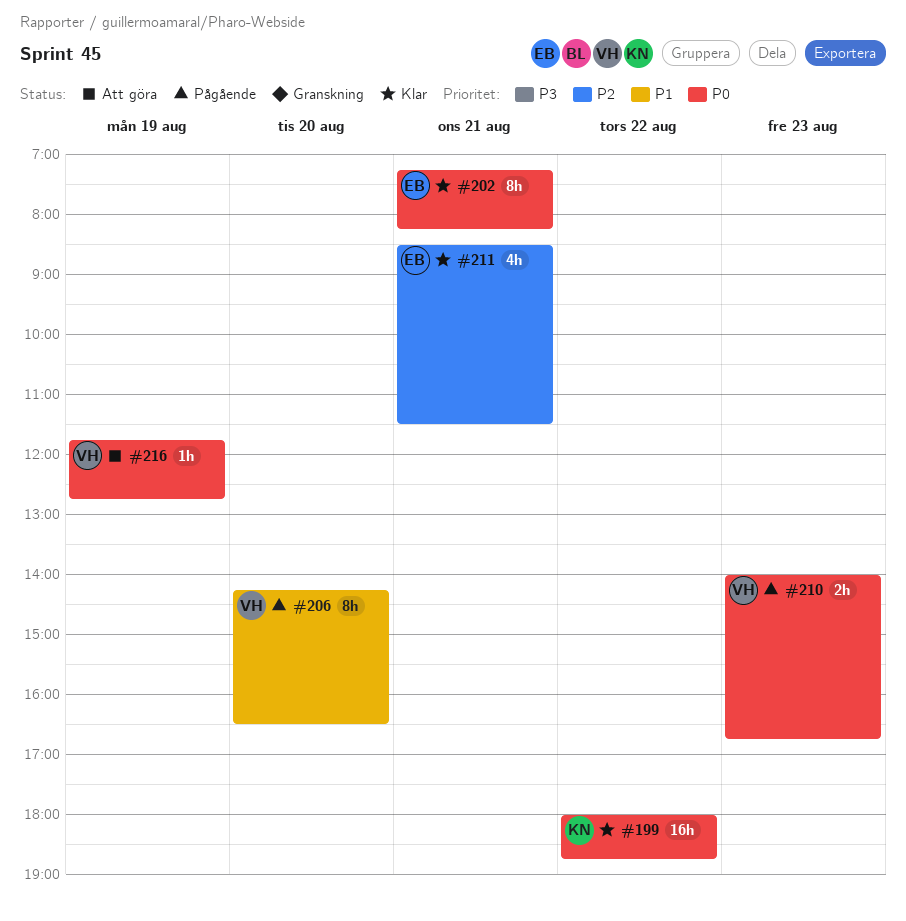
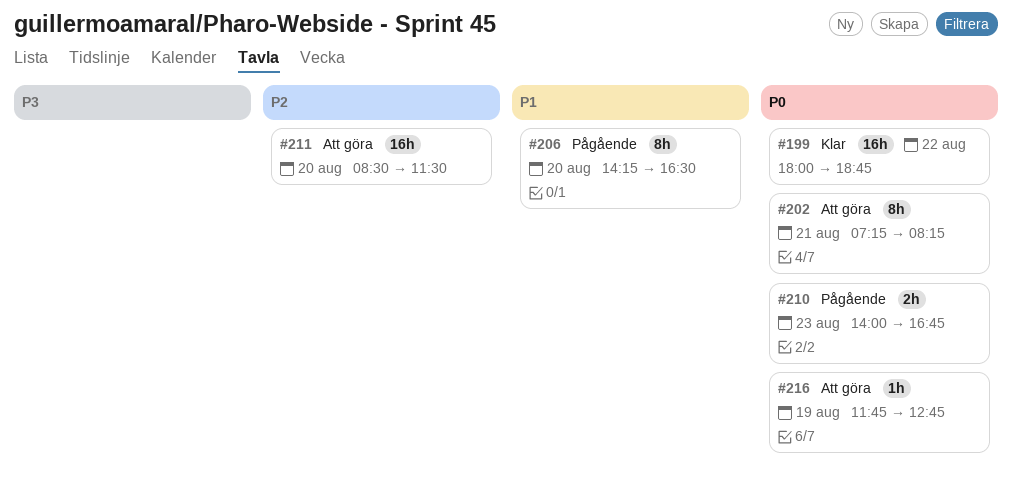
#202, status: Klar -> Att göra
#211, status: Klar -> Att göra
#211, estimate: 4h -> 16h
#211, day: Aug 21 -> Aug 20

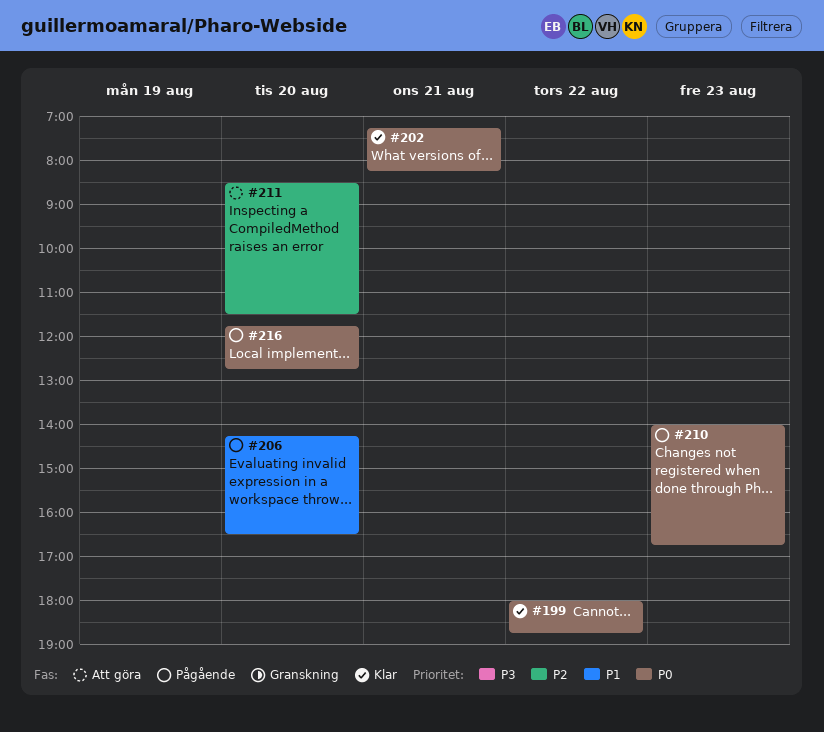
#202, status: Att göra -> Klar
#216, status: Att göra -> Pågående
#216, day: Aug 19 -> Aug 20

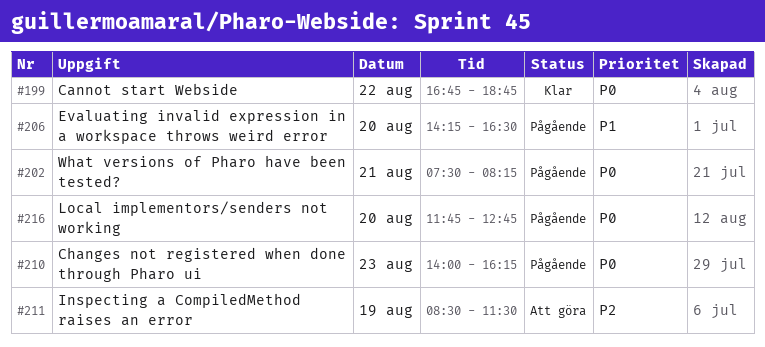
#199, begins: 18:00 -> 16:45
#202, status: Klar -> Pågående
#202, begins: 07:15 -> 07:30
#210, ends: 16:45 -> 16:15
#211, day: Aug 20 -> Aug 19

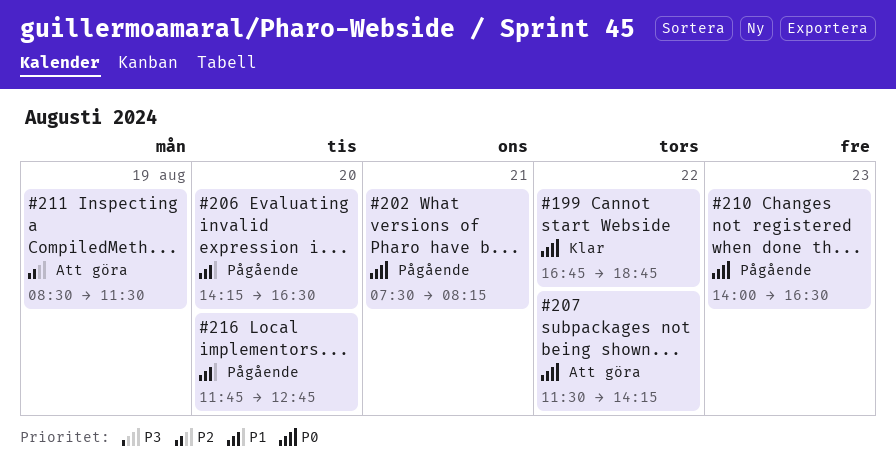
#207: none -> present
#210, ends: 16:15 -> 16:30
#216, priority: P0 -> P1

